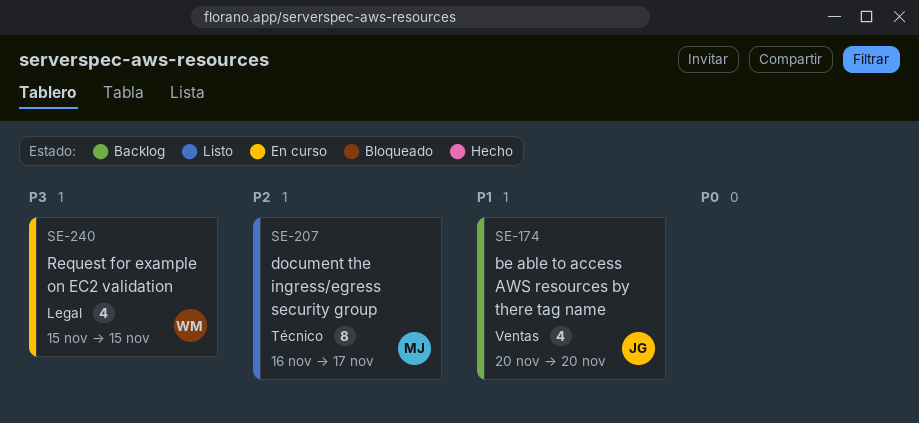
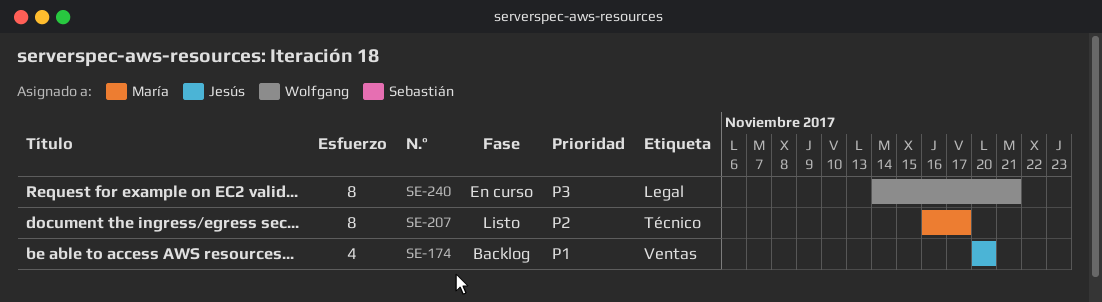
SE-240, estimate: 4 -> 8
SE-240, start: Nov 15 -> Nov 14
SE-240, due: Nov 15 -> Nov 21

